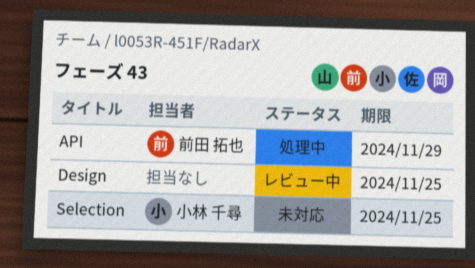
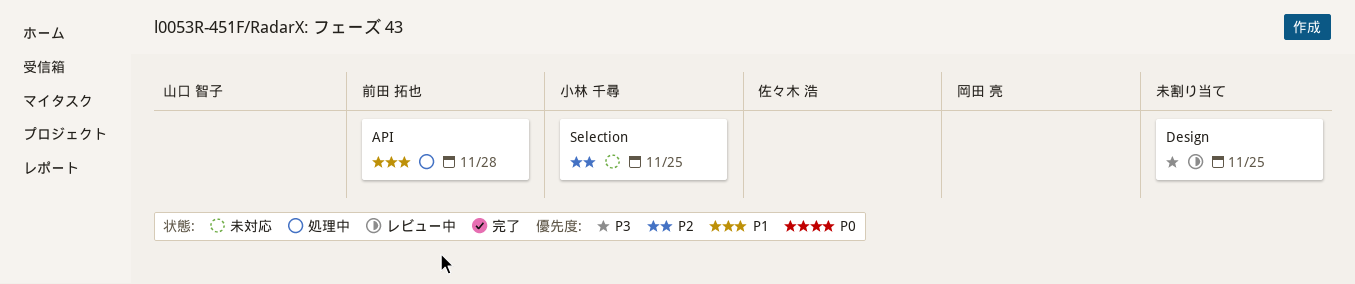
API, due: Nov 29 -> Nov 28

